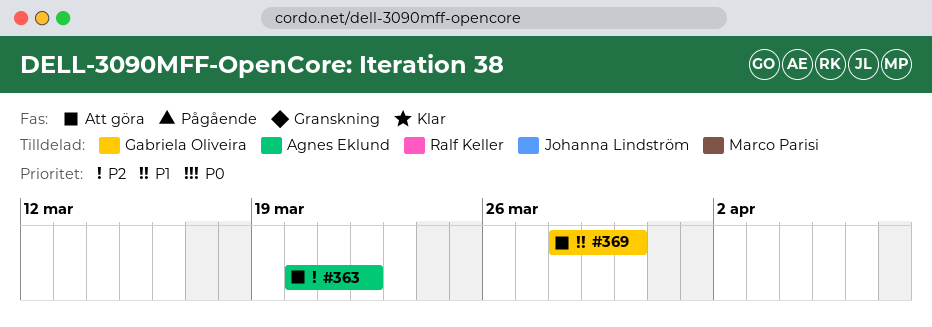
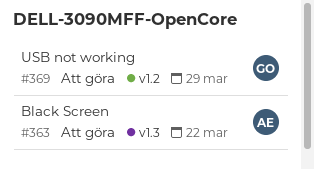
#369, due: Mar 30 -> Mar 29

